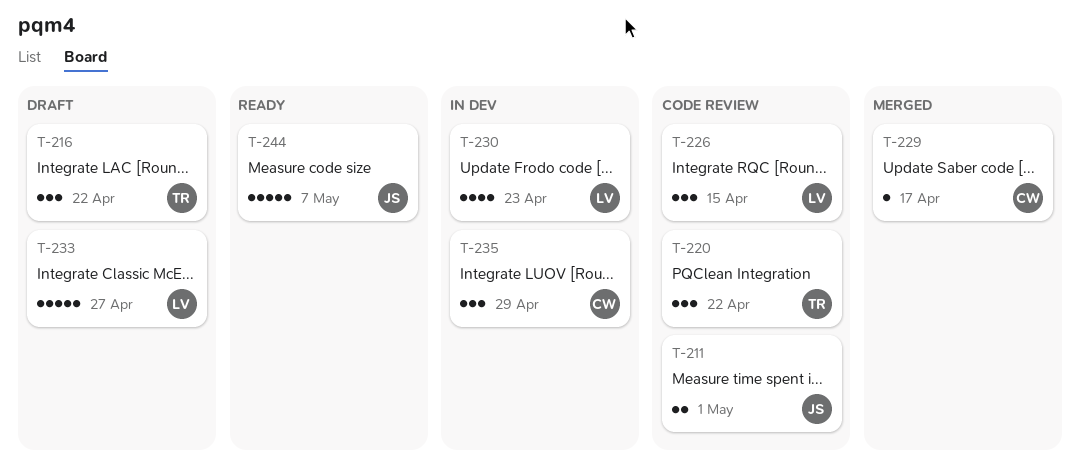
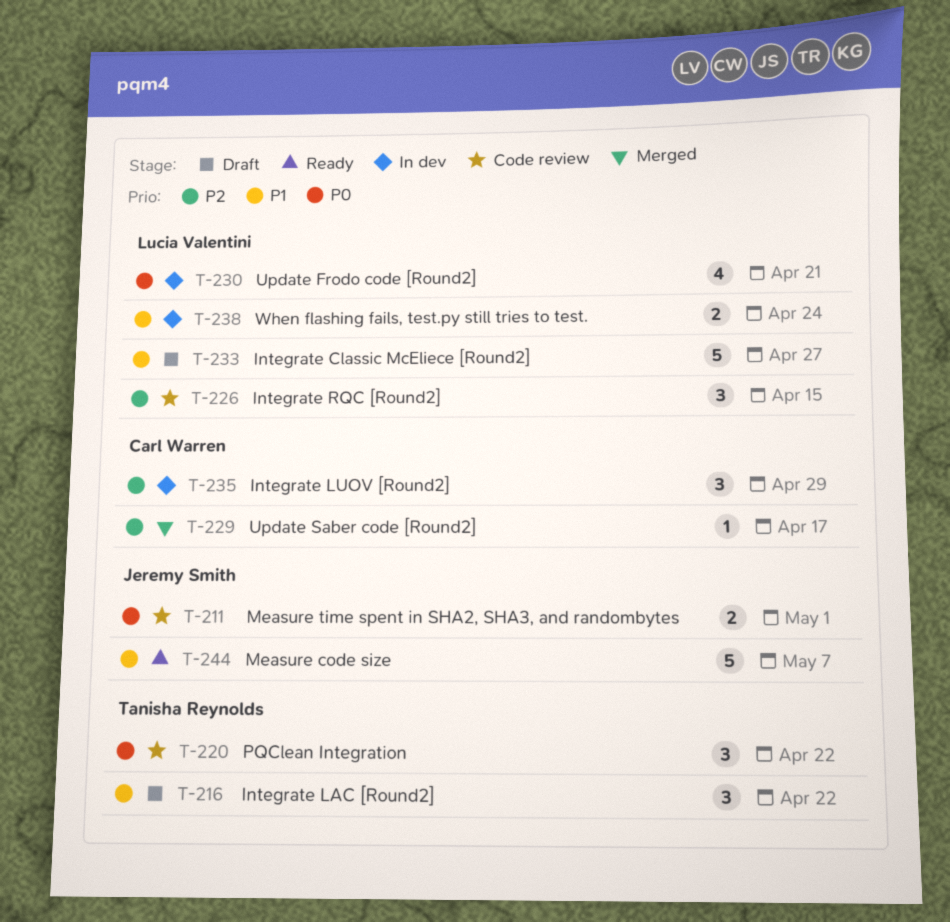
T-230, due: Apr 23 -> Apr 21
T-238: none -> present

